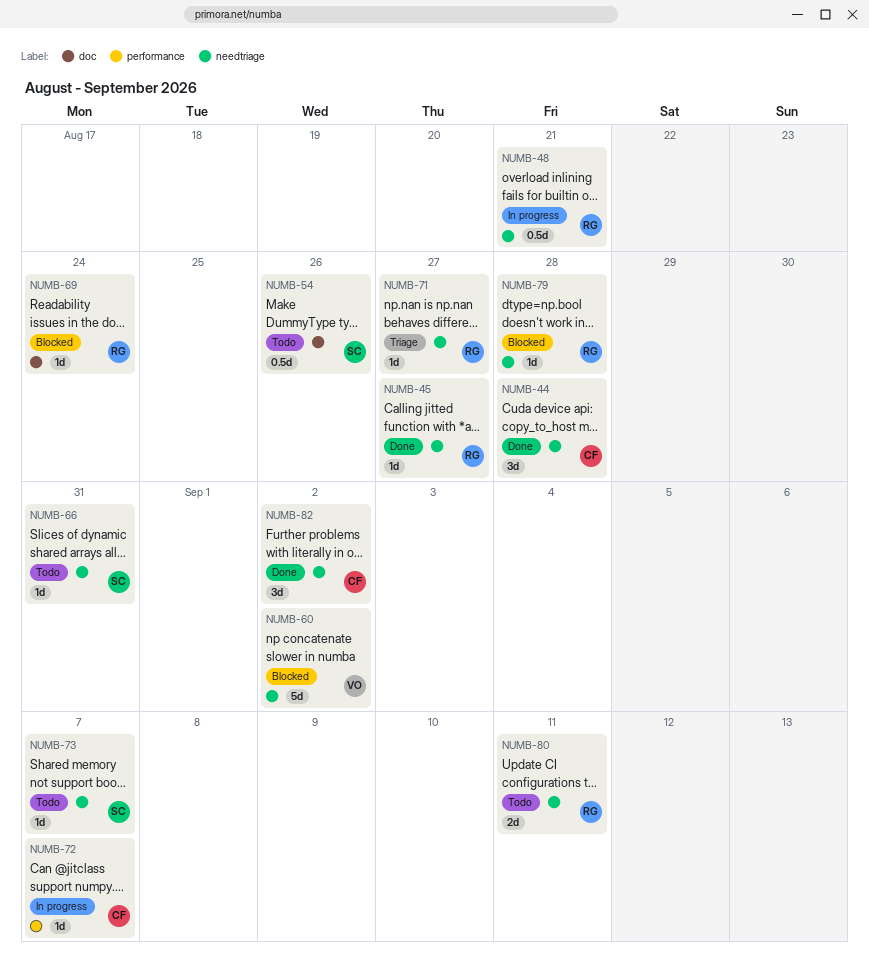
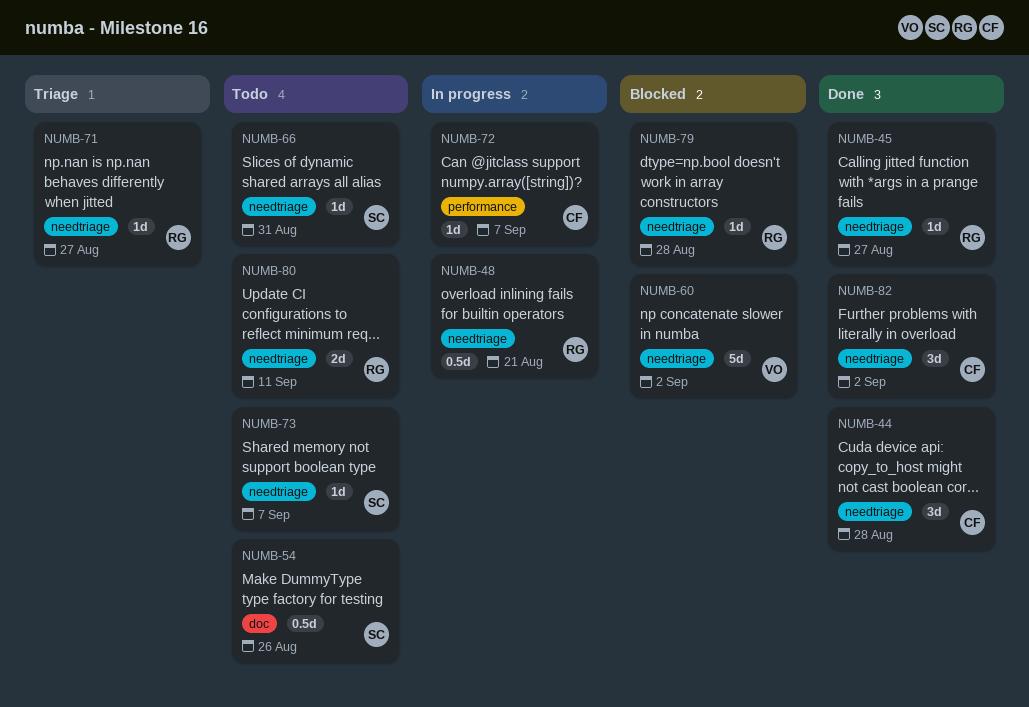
NUMB-69: present -> none

